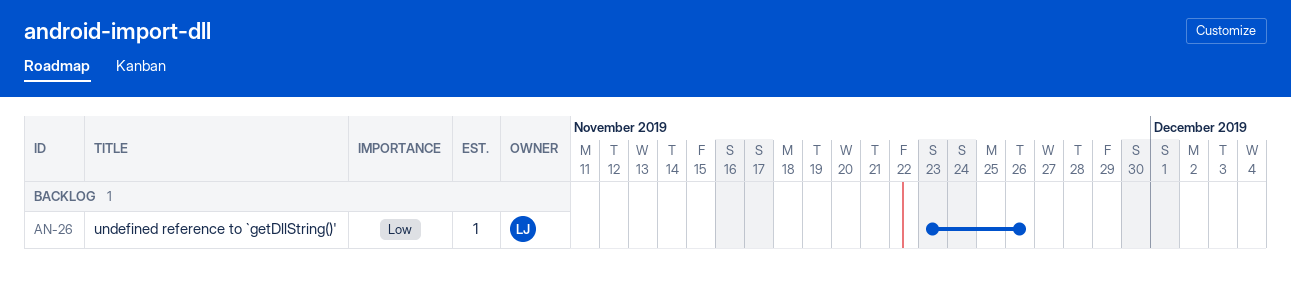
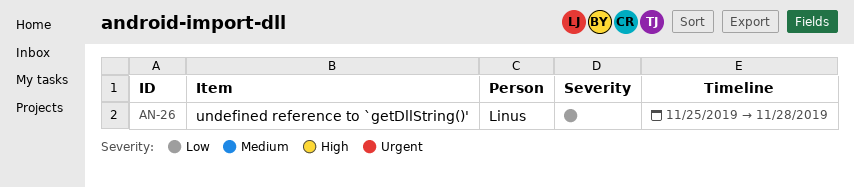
AN-26, start: Nov 23 -> Nov 25
AN-26, due: Nov 26 -> Nov 28

